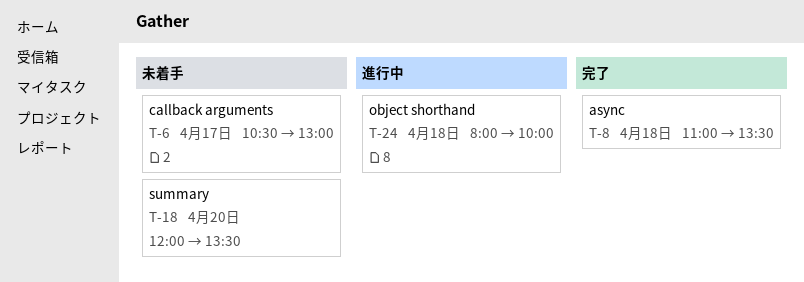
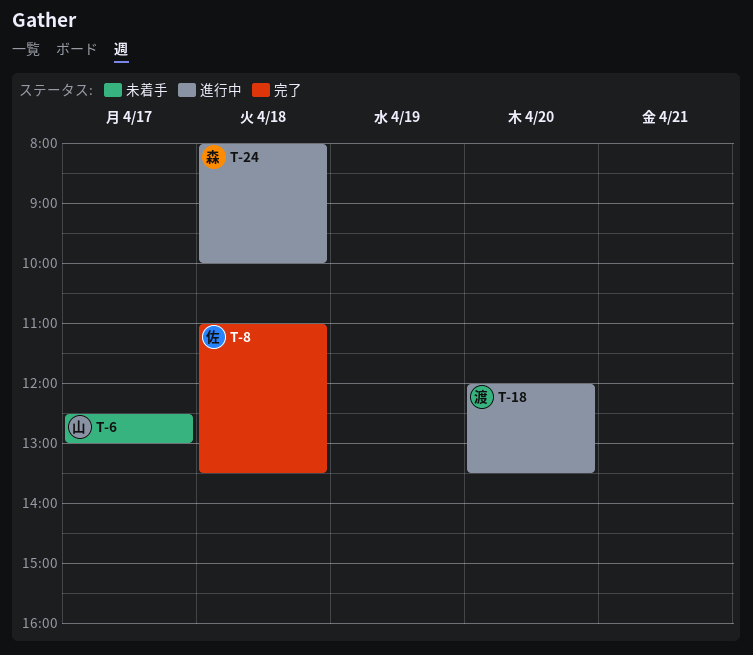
T-6, begins: 10:30 -> 12:30
T-18, status: 未着手 -> 進行中

